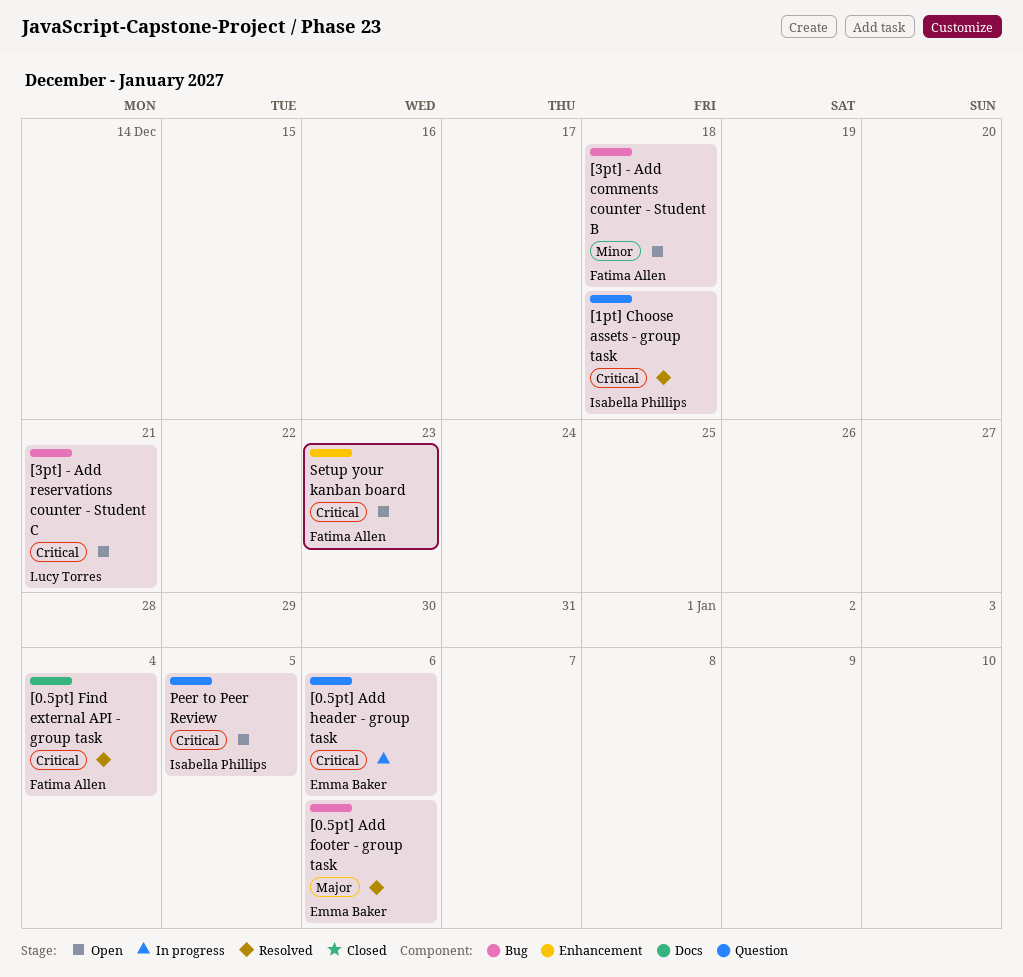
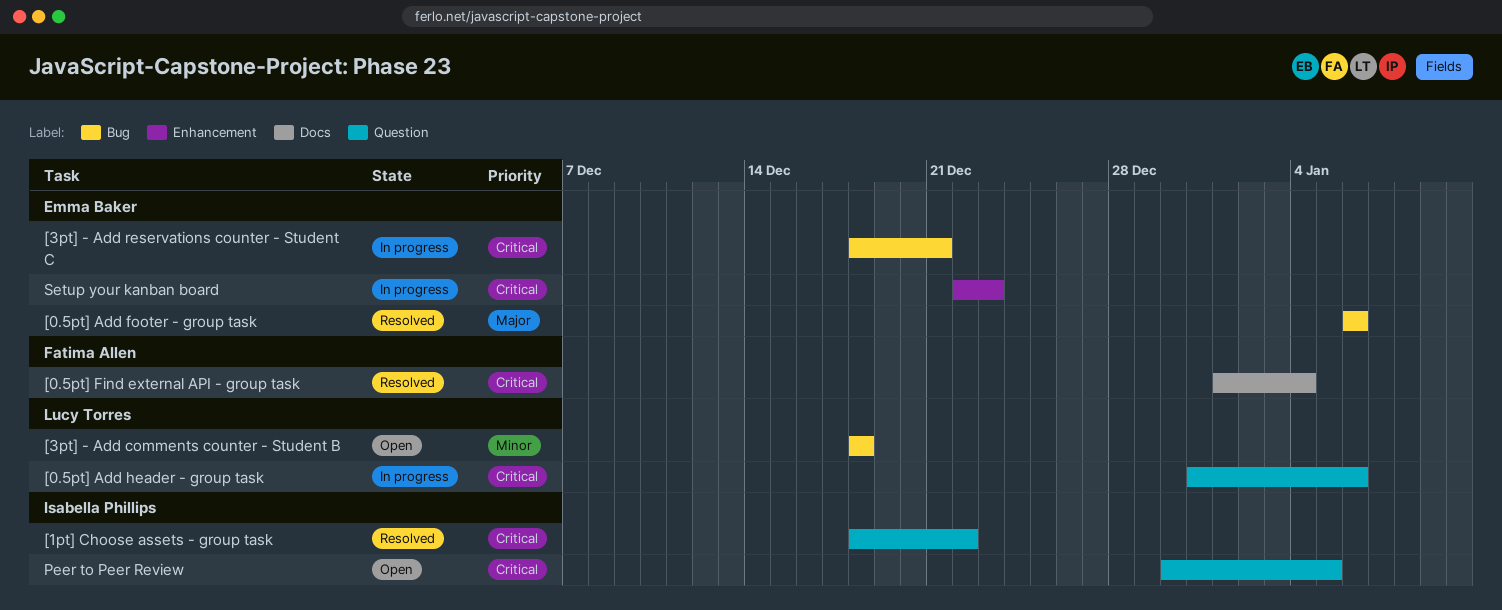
[0.5pt] Add header - group task, owner: Emma Baker -> Lucy Torres
[1pt] Choose assets - group task, due: Dec 18 -> Dec 22
[3pt] - Add comments counter - Student B, owner: Fatima Allen -> Lucy Torres
[3pt] - Add reservations counter - Student C, status: Open -> In progress
[3pt] - Add reservations counter - Student C, owner: Lucy Torres -> Emma Baker
Setup your kanban board, status: Open -> In progress
Setup your kanban board, owner: Fatima Allen -> Emma Baker

